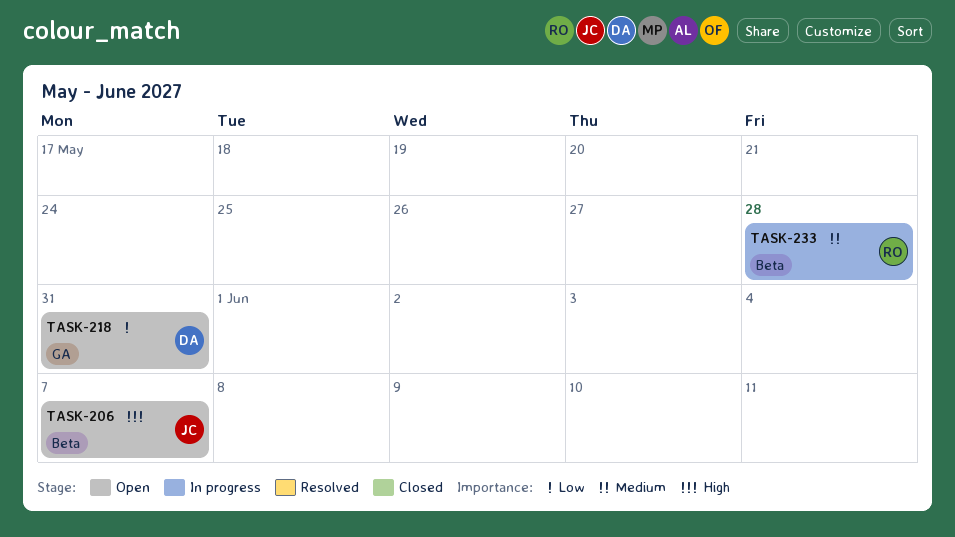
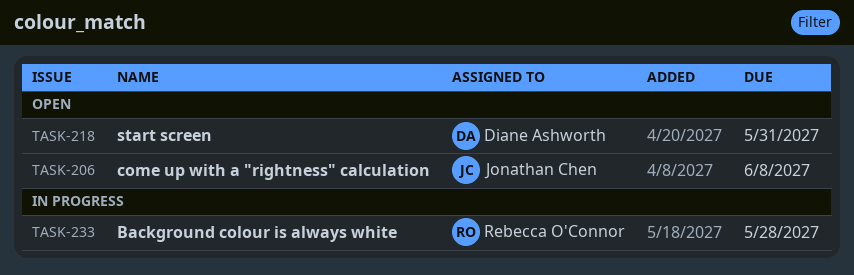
TASK-206, due: Jun 7 -> Jun 8

